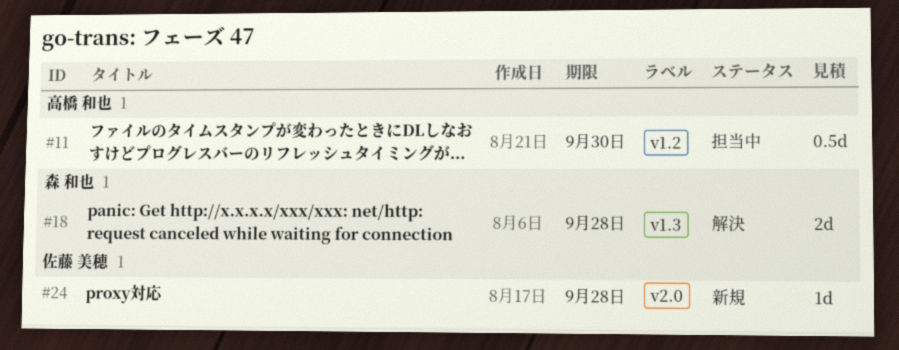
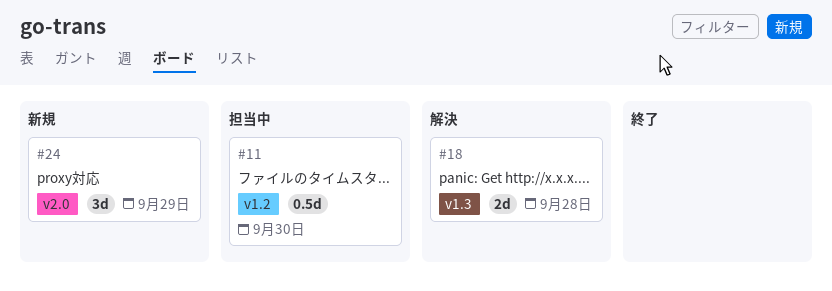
#24, estimate: 1d -> 3d
#24, due: Sep 28 -> Sep 29

